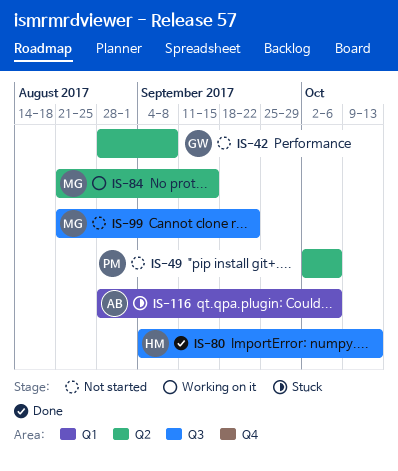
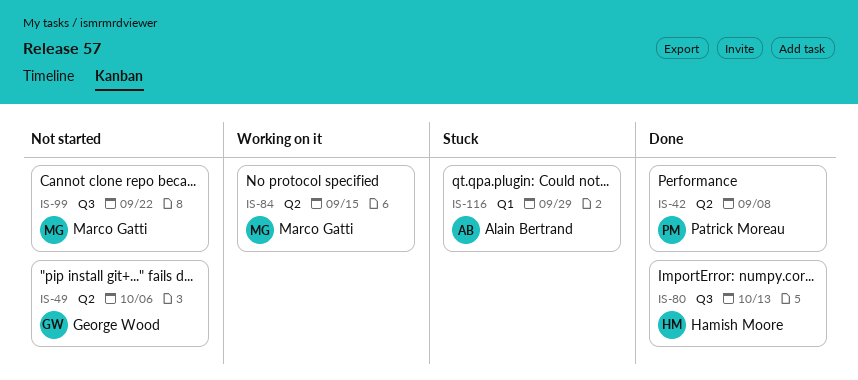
IS-42, status: Not started -> Done
IS-42, owner: George Wood -> Patrick Moreau
IS-49, owner: Patrick Moreau -> George Wood
IS-116, due: Oct 6 -> Sep 29

